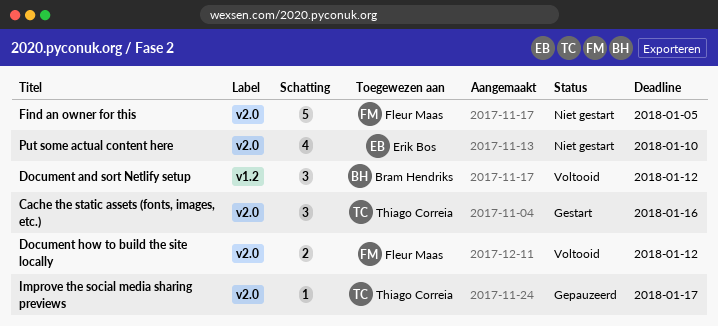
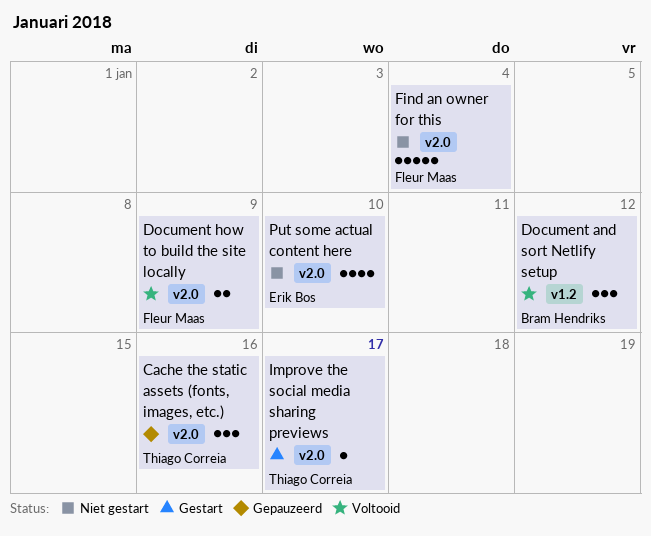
Cache the static assets (fonts, images, etc.), status: Gestart -> Gepauzeerd
Document how to build the site locally, due: Jan 12 -> Jan 9
Find an owner for this, due: Jan 5 -> Jan 4
Improve the social media sharing previews, status: Gepauzeerd -> Gestart

